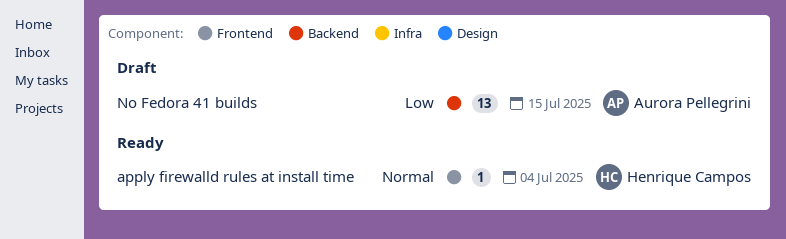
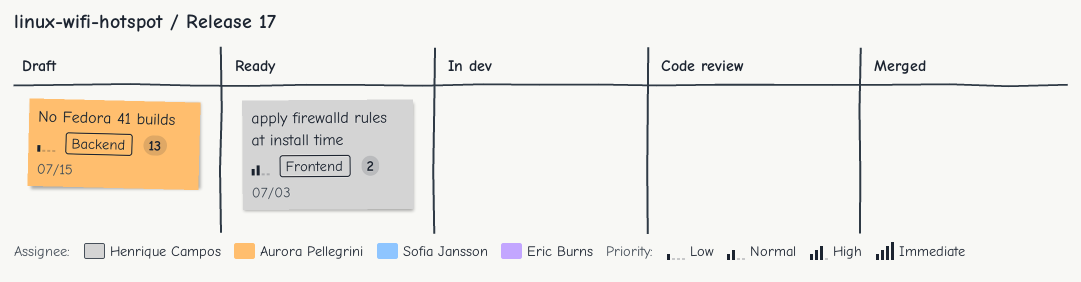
apply firewalld rules at install time, estimate: 1 -> 2
apply firewalld rules at install time, due: Jul 4 -> Jul 3

